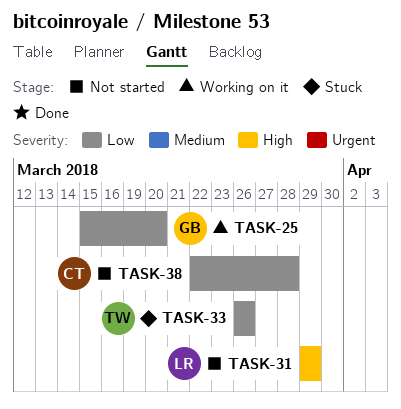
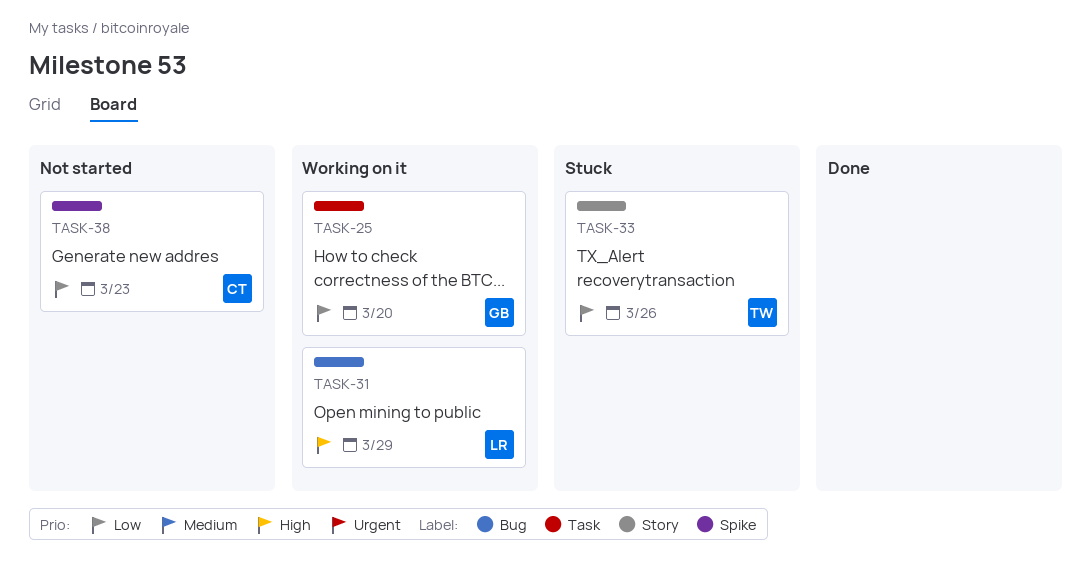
TASK-31, status: Not started -> Working on it
TASK-38, due: Mar 28 -> Mar 23

